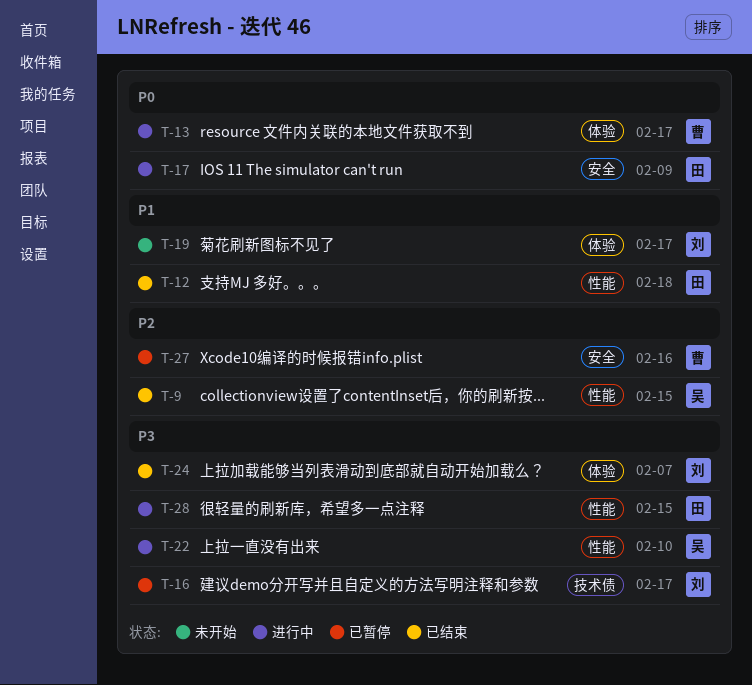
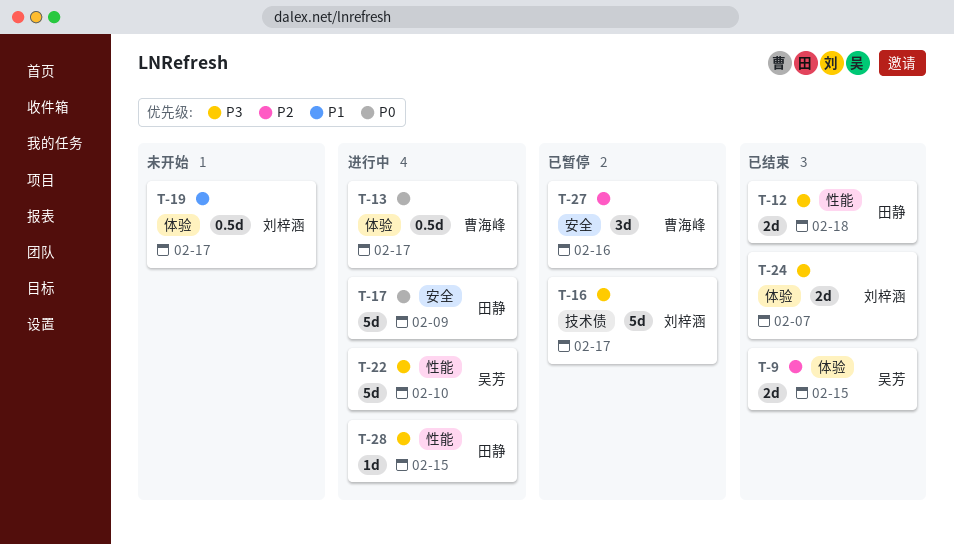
T-9, label: 性能 -> 体验
T-12, priority: P1 -> P3

